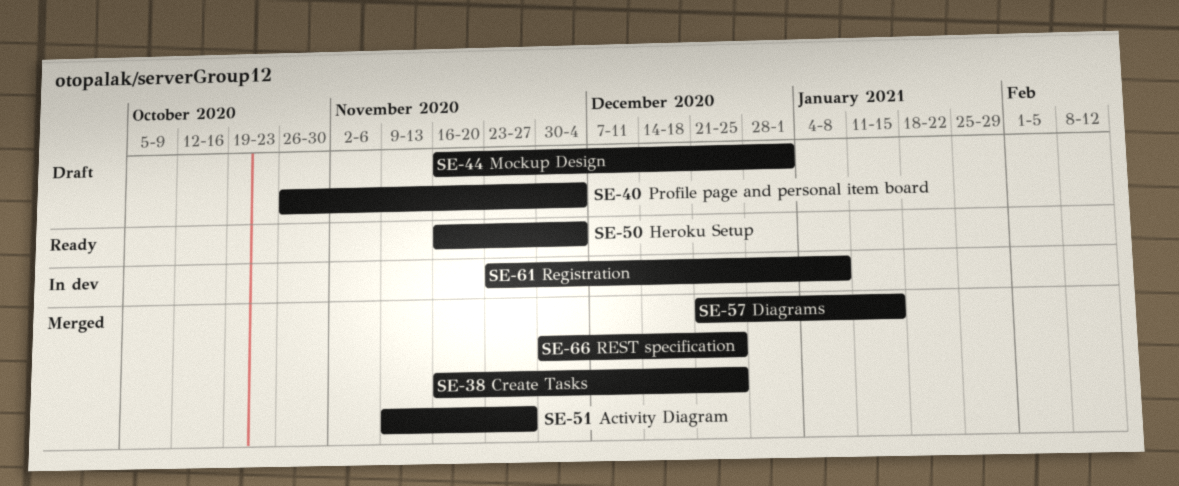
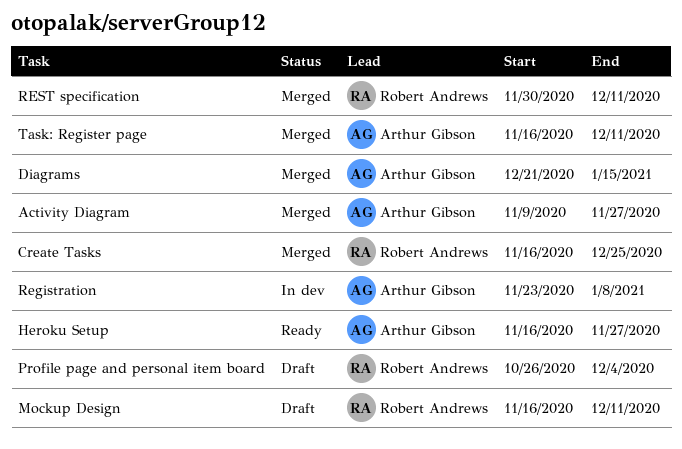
Heroku Setup, due: Dec 4 -> Nov 27
Mockup Design, due: Jan 1 -> Dec 11
REST specification, due: Dec 25 -> Dec 11
Task: Register page: none -> present

